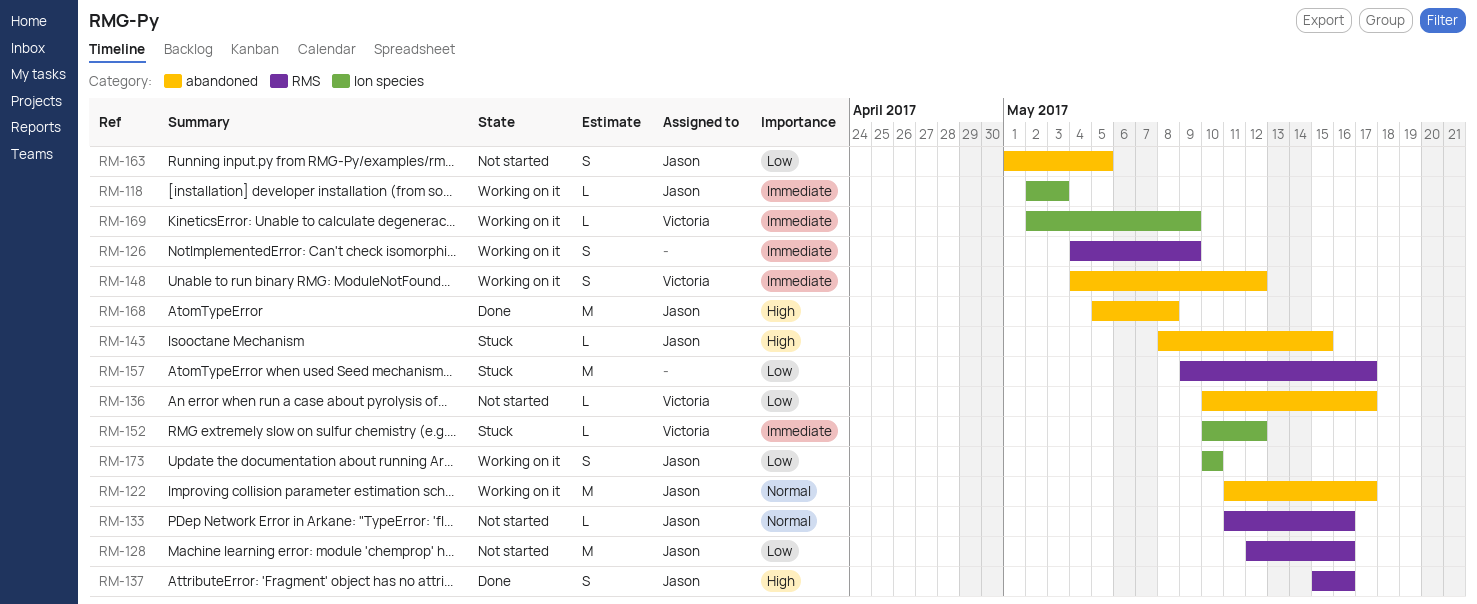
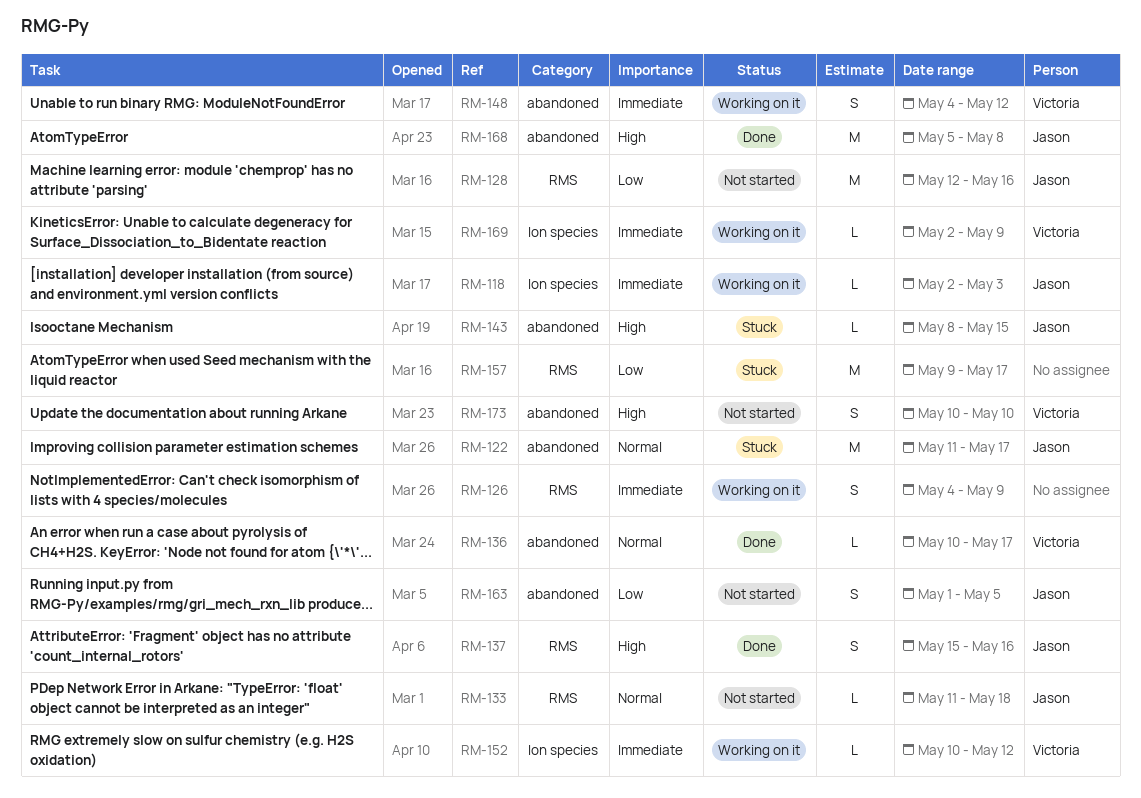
RM-122, status: Working on it -> Stuck
RM-133, due: May 16 -> May 18
RM-136, status: Not started -> Done
RM-136, priority: Low -> Normal
RM-152, status: Stuck -> Working on it
RM-173, status: Working on it -> Not started
RM-173, owner: Jason -> Victoria
RM-173, priority: Low -> High
RM-173, label: Ion species -> abandoned

